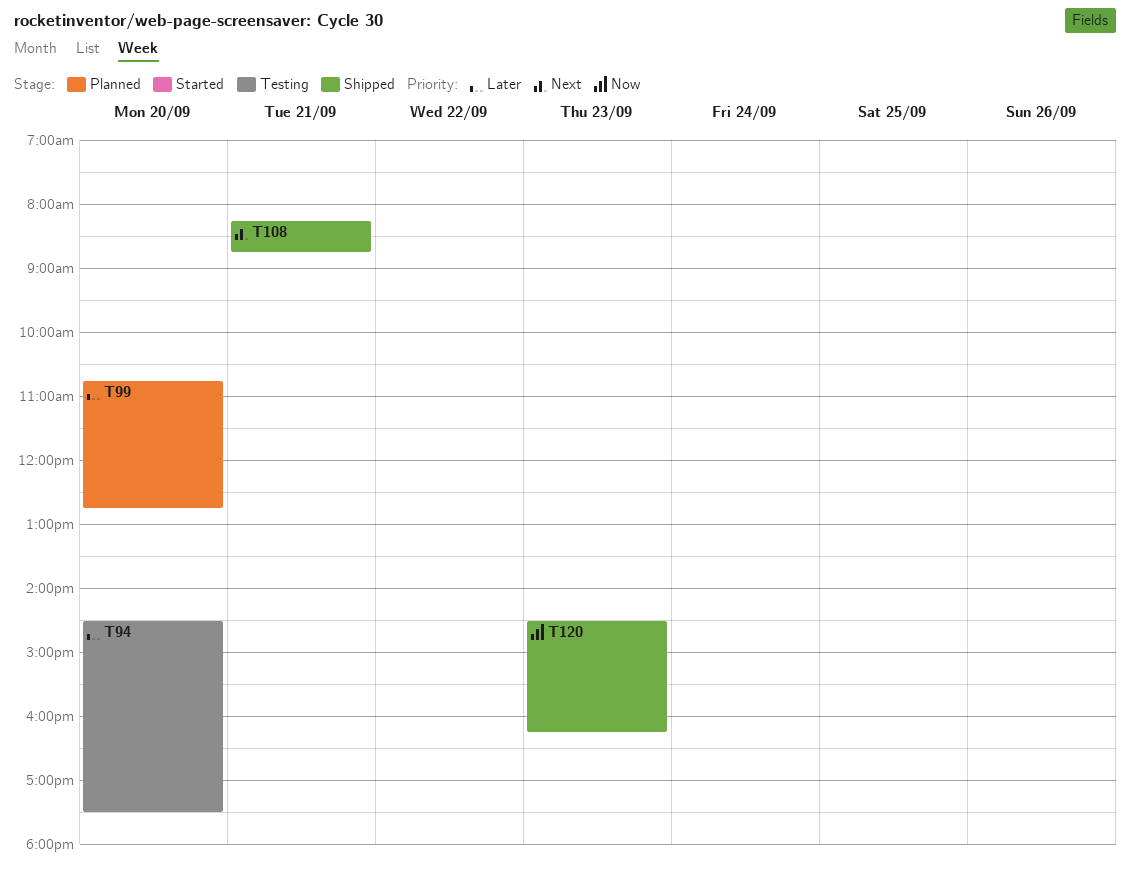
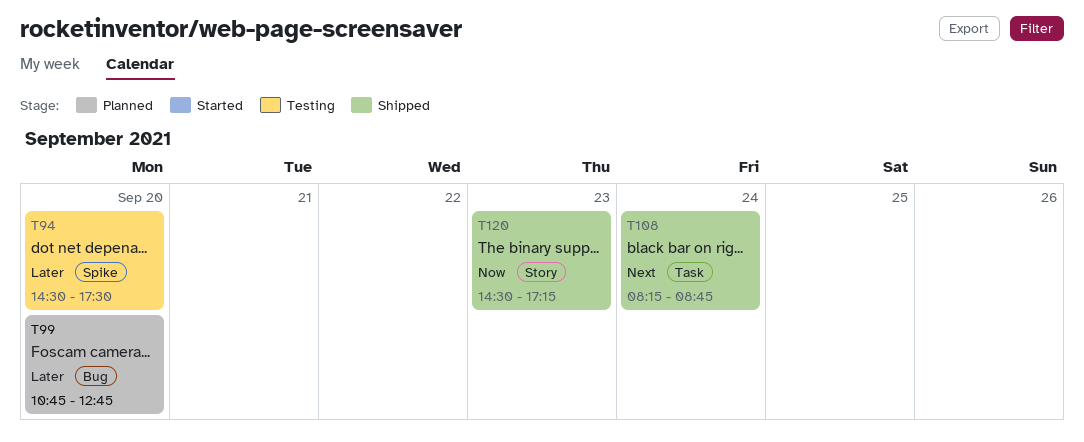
T108, day: Sep 21 -> Sep 24
T120, ends: 16:15 -> 17:15

